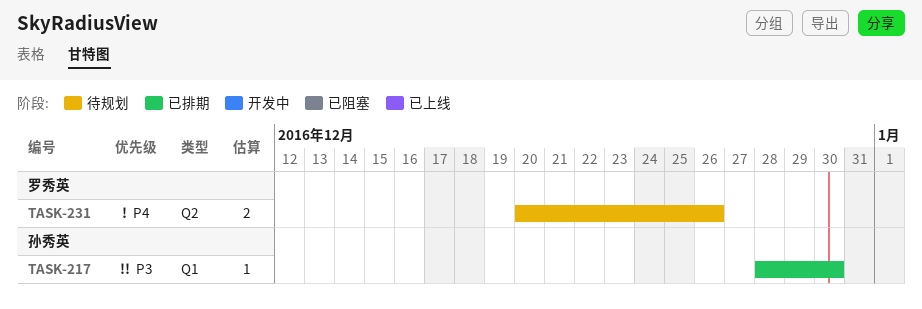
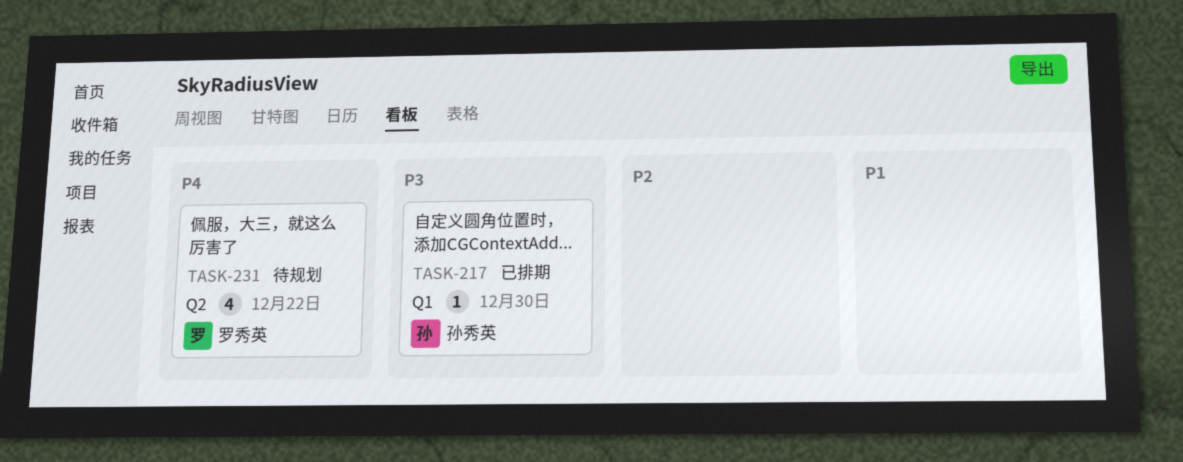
TASK-231, estimate: 2 -> 4
TASK-231, due: Dec 26 -> Dec 22

